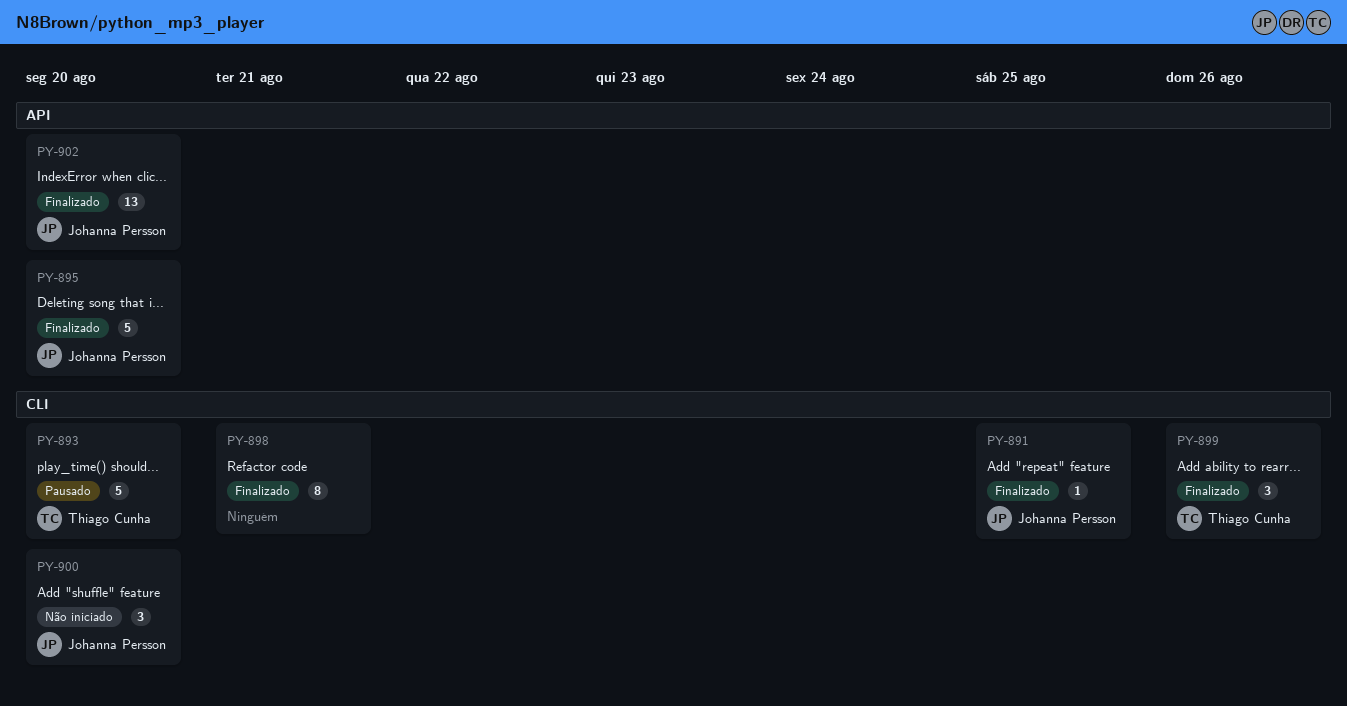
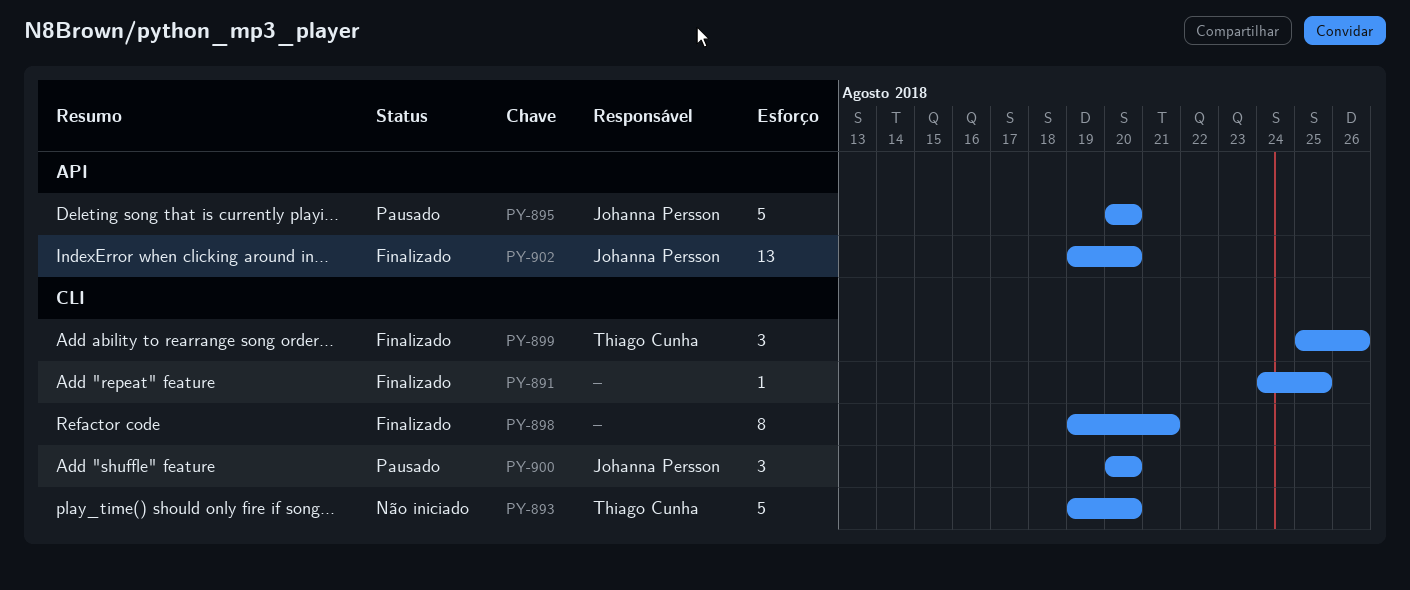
PY-891, owner: Johanna Persson -> none
PY-893, status: Pausado -> Não iniciado
PY-895, status: Finalizado -> Pausado
PY-900, status: Não iniciado -> Pausado

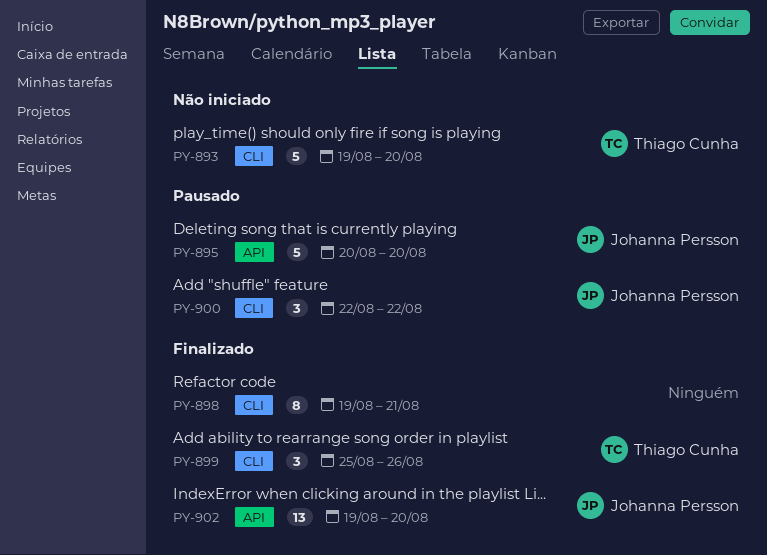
PY-891: present -> none
PY-900, start: Aug 20 -> Aug 22
PY-900, due: Aug 20 -> Aug 22

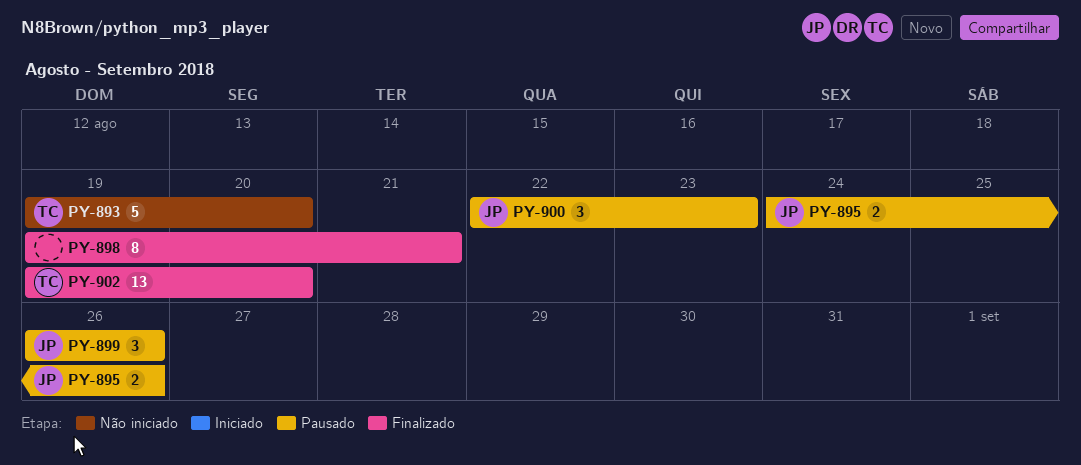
PY-895, estimate: 5 -> 2
PY-895, start: Aug 20 -> Aug 24
PY-895, due: Aug 20 -> Aug 26
PY-899, status: Finalizado -> Pausado
PY-899, owner: Thiago Cunha -> Johanna Persson
PY-899, start: Aug 25 -> Aug 26
PY-900, due: Aug 22 -> Aug 23
PY-902, owner: Johanna Persson -> Thiago Cunha

